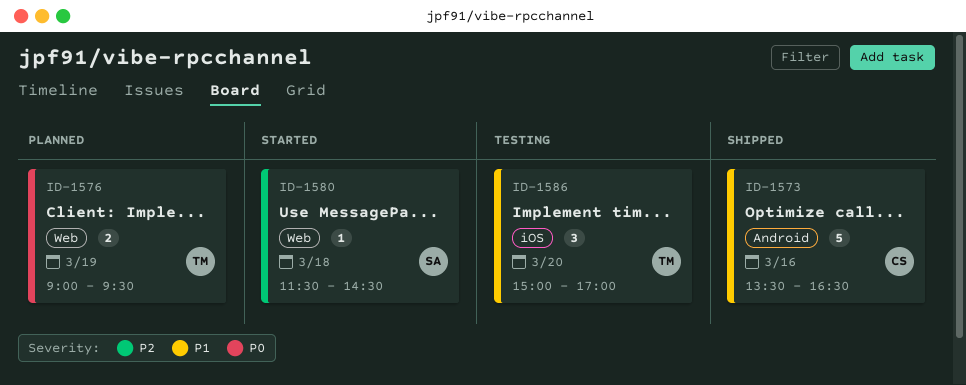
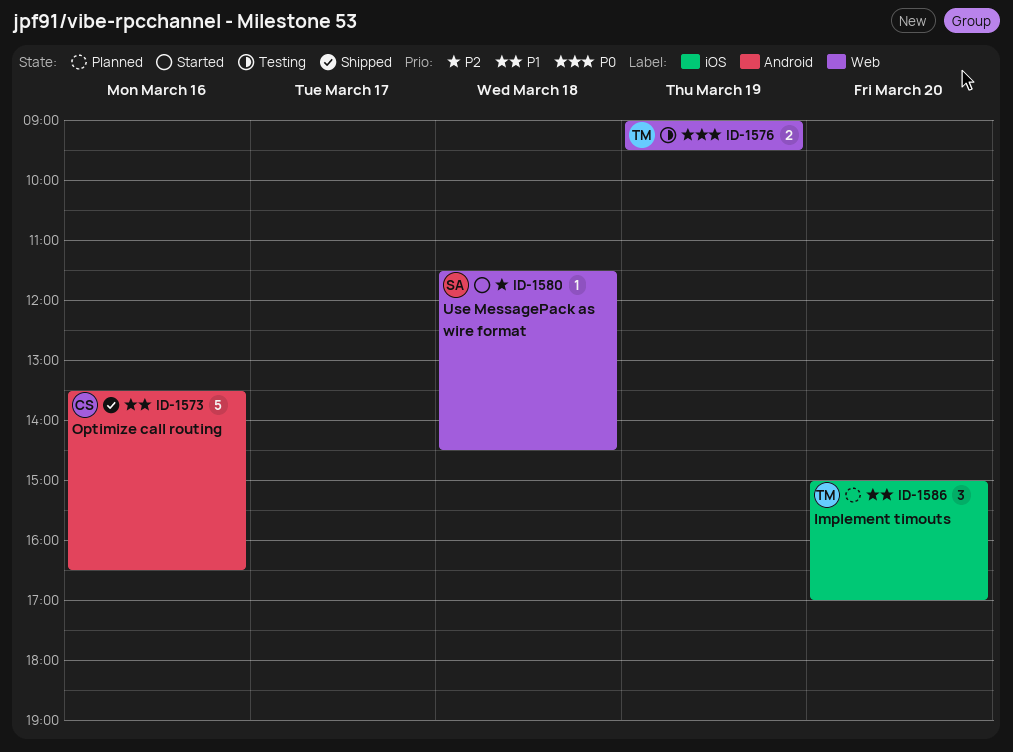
ID-1576, status: Planned -> Testing
ID-1586, status: Testing -> Planned

